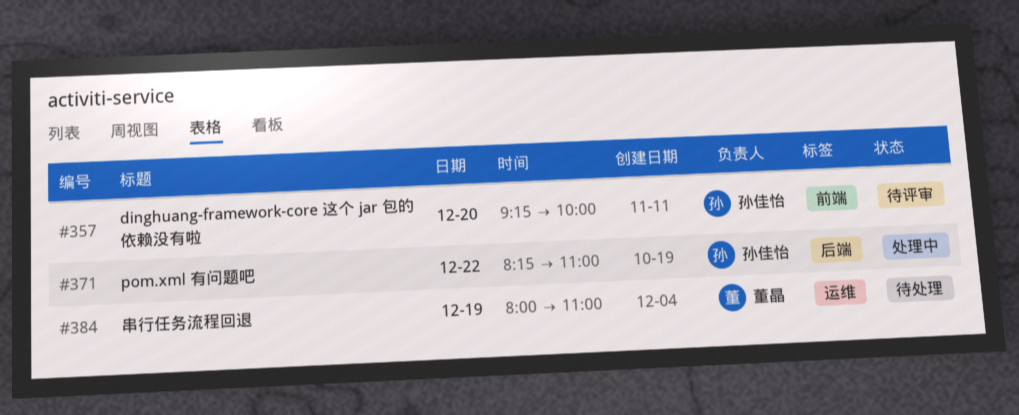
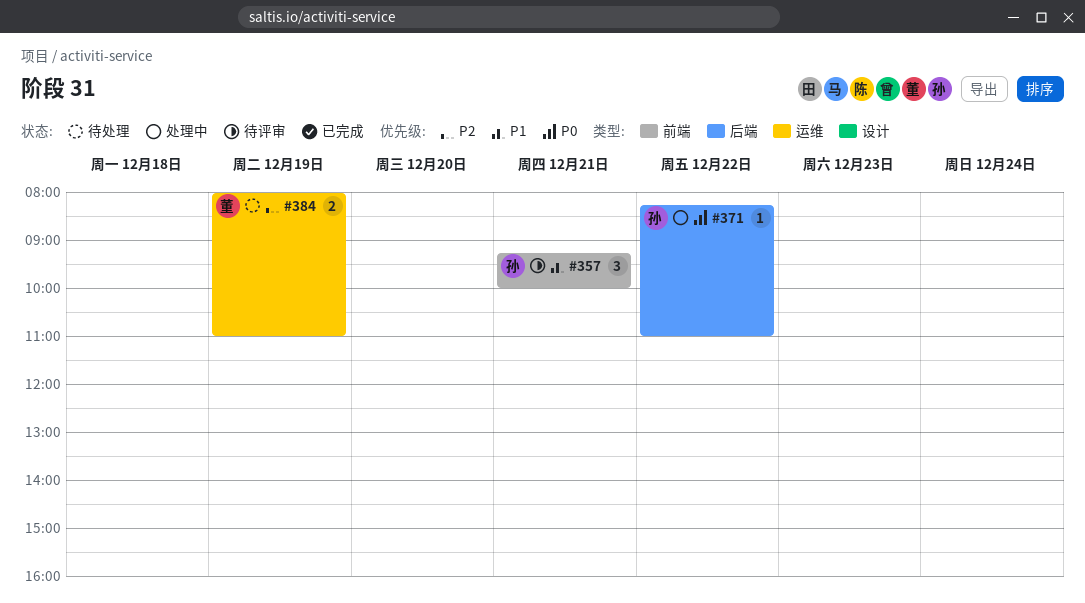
#357, day: Dec 20 -> Dec 21

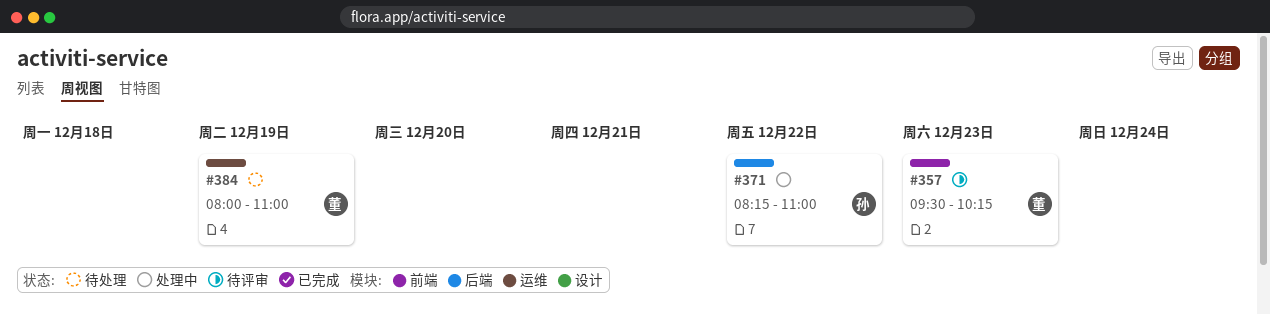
#357, owner: 孙 -> 董
#357, day: Dec 21 -> Dec 23
#357, begins: 09:15 -> 09:30
#357, ends: 10:00 -> 10:15

